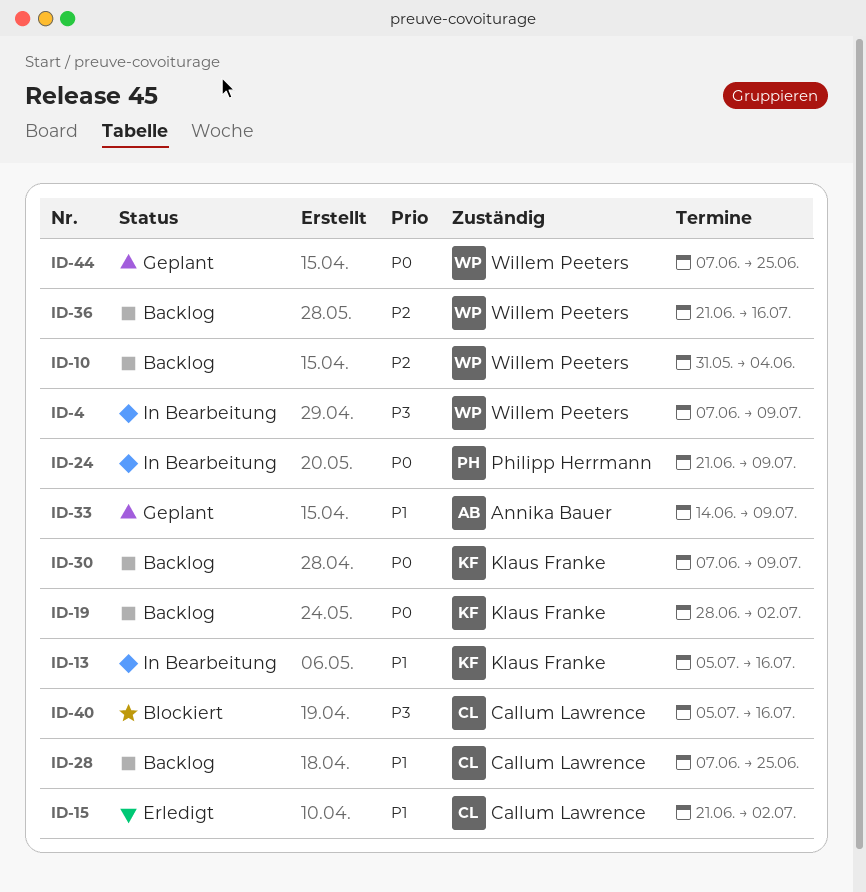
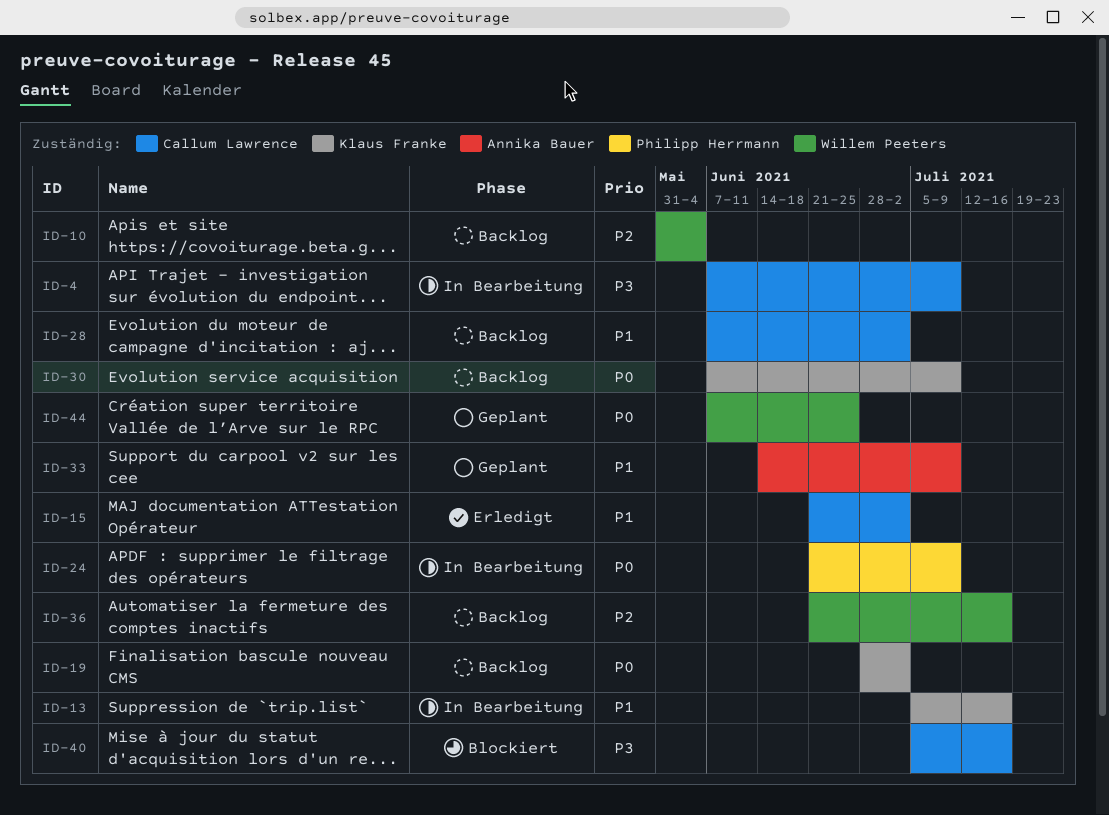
ID-4, owner: Willem Peeters -> Callum Lawrence
ID-28, due: Jun 25 -> Jul 2

